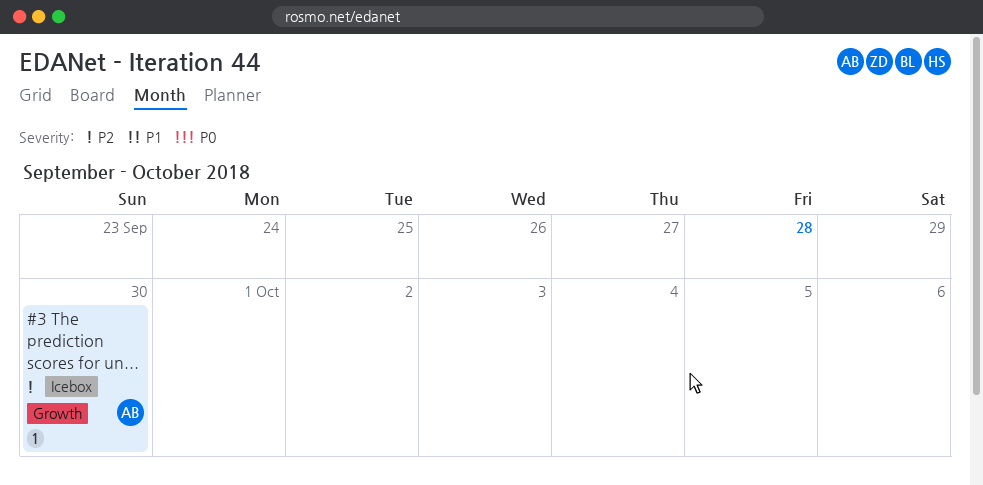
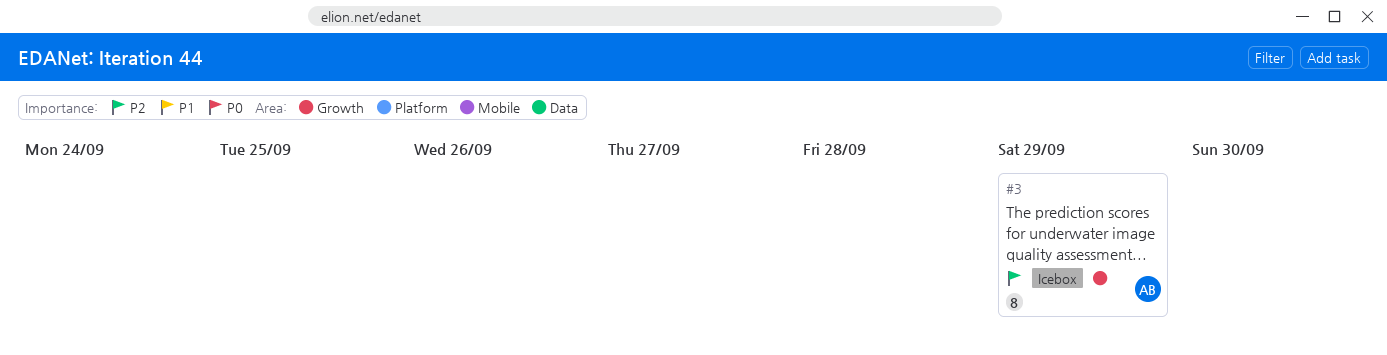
#3, estimate: 1 -> 8
#3, due: Sep 30 -> Sep 29

